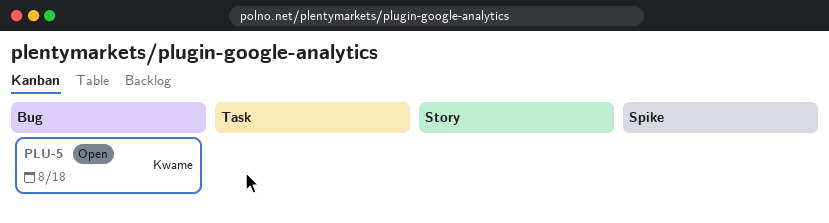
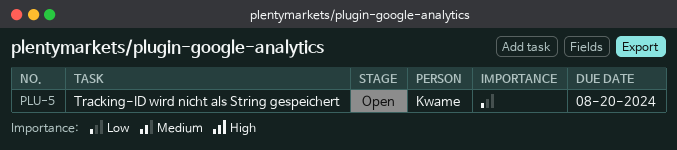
PLU-5, due: Aug 18 -> Aug 20

